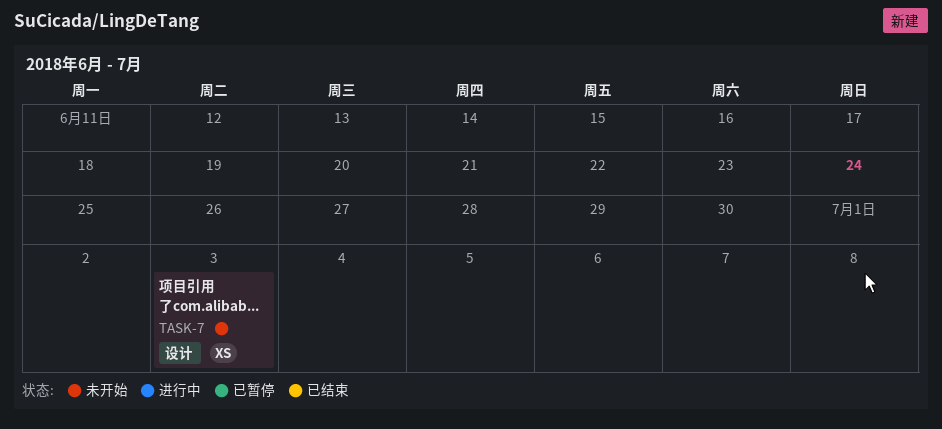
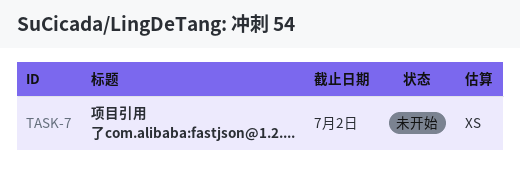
TASK-7, due: Jul 3 -> Jul 2

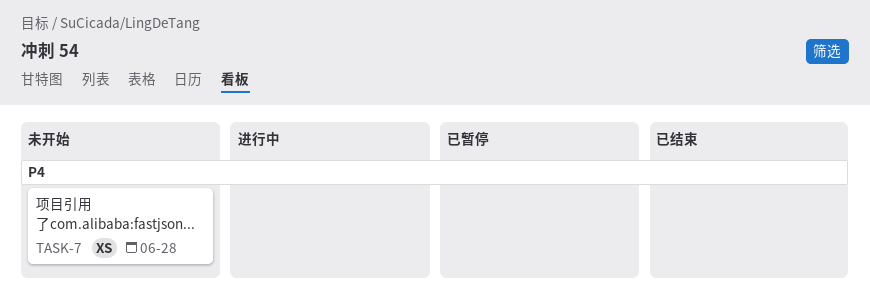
TASK-7, due: Jul 2 -> Jun 28

